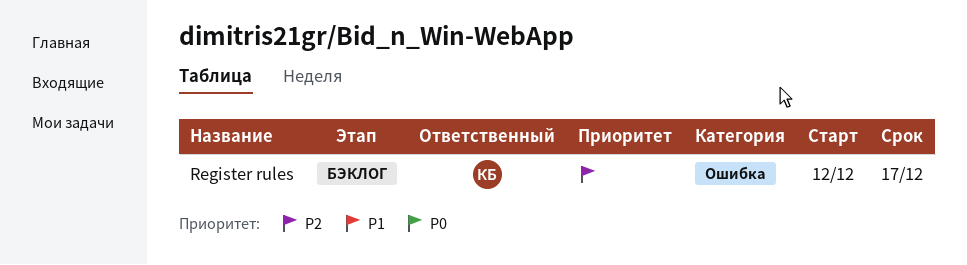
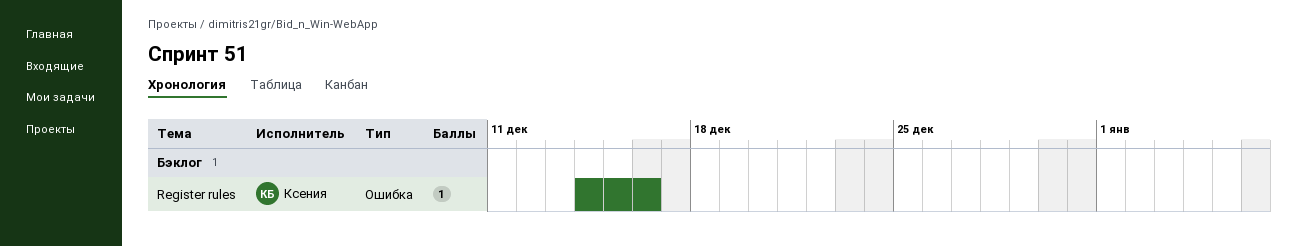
Register rules, start: Dec 12 -> Dec 14
Register rules, due: Dec 17 -> Dec 16

